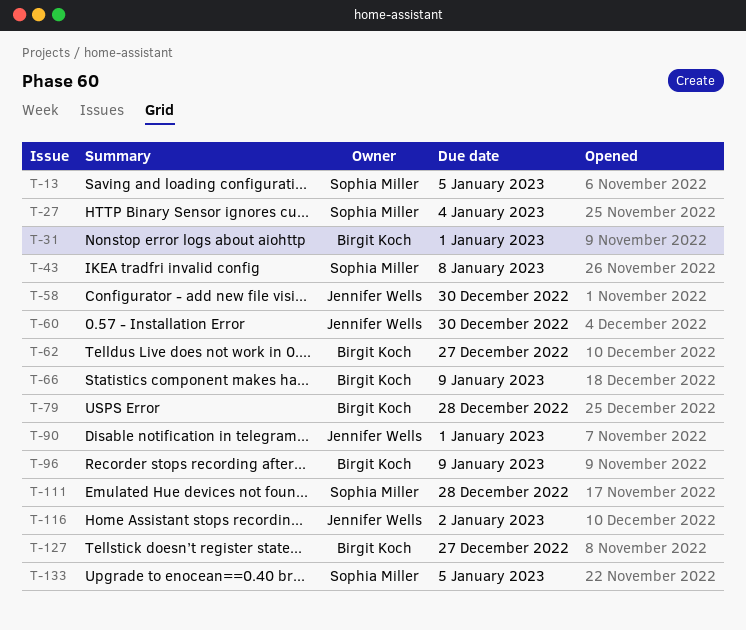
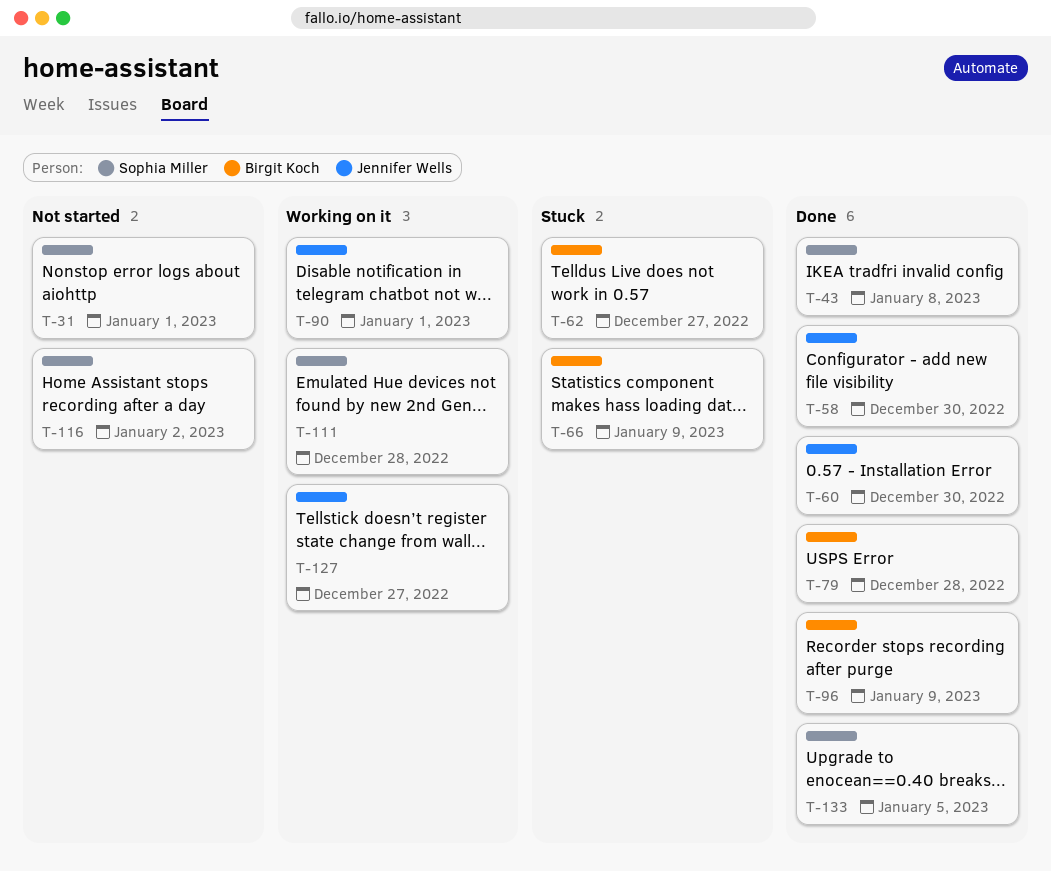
T-13: present -> none
T-27: present -> none
T-31, owner: Birgit Koch -> Sophia Miller
T-116, owner: Jennifer Wells -> Sophia Miller
T-127, owner: Birgit Koch -> Jennifer Wells

